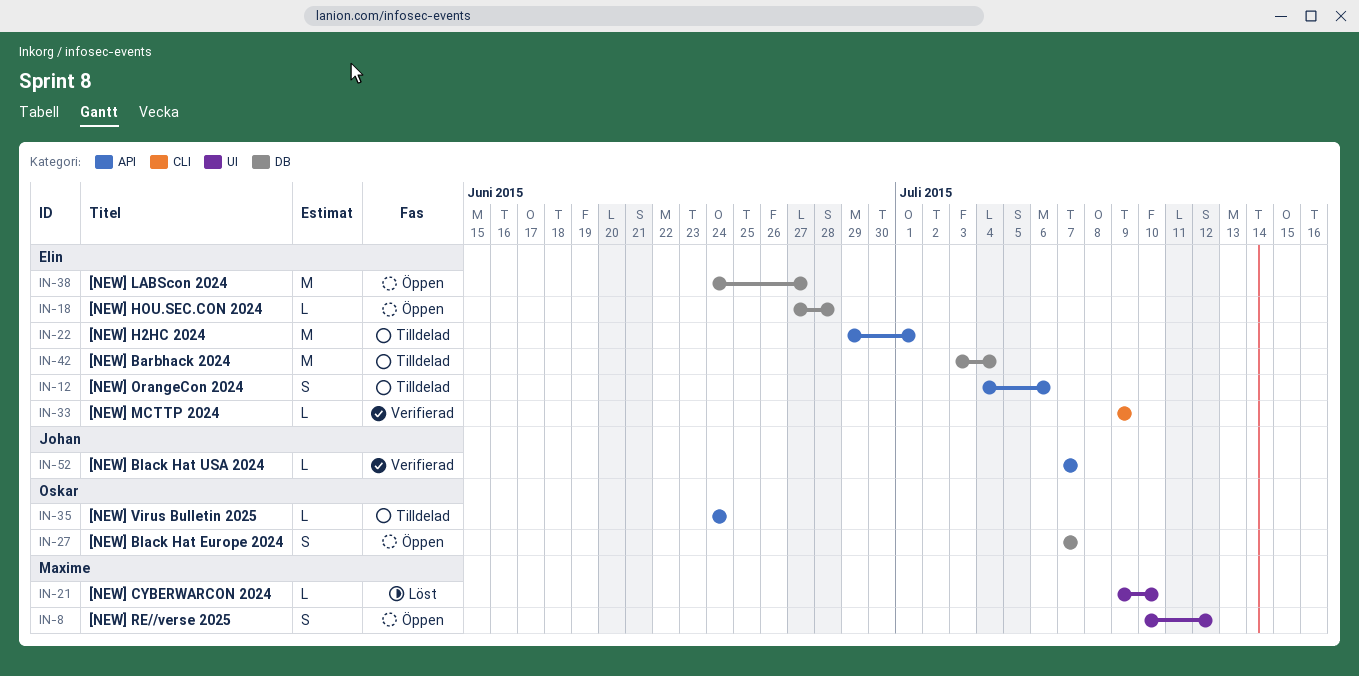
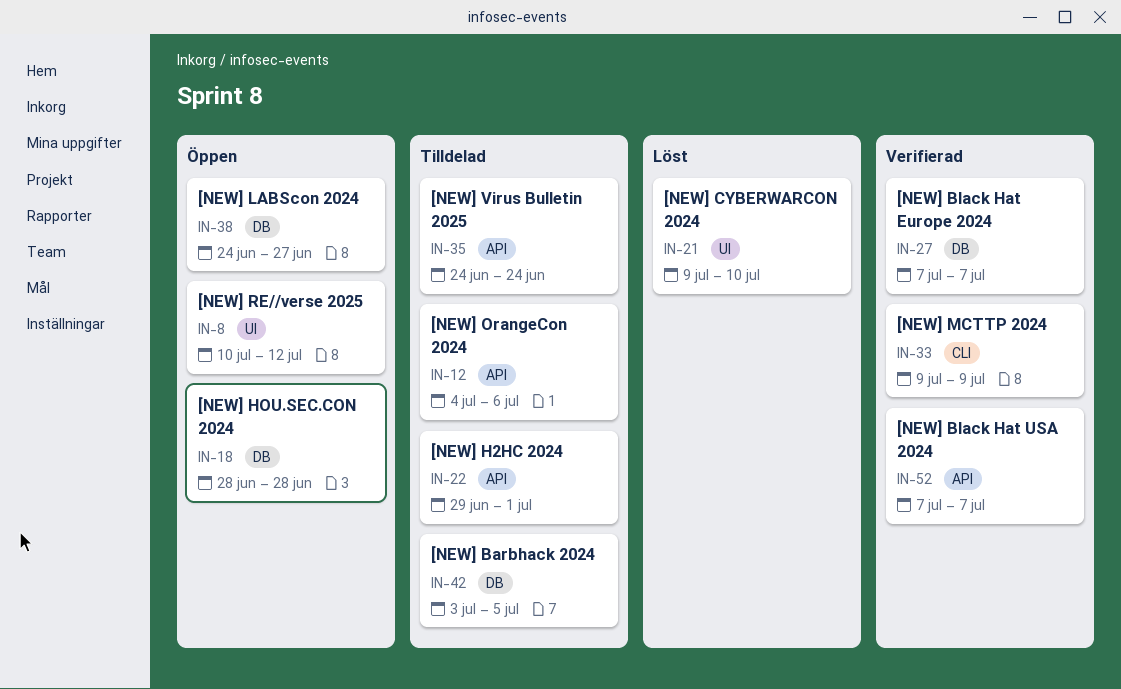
IN-18, start: Jun 27 -> Jun 28
IN-27, status: Öppen -> Verifierad
IN-42, due: Jul 4 -> Jul 5

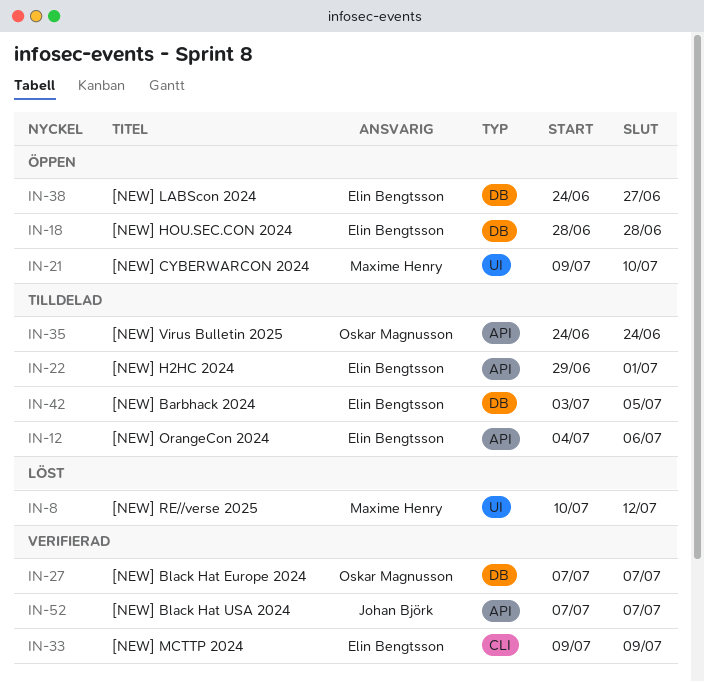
IN-8, status: Öppen -> Löst
IN-21, status: Löst -> Öppen

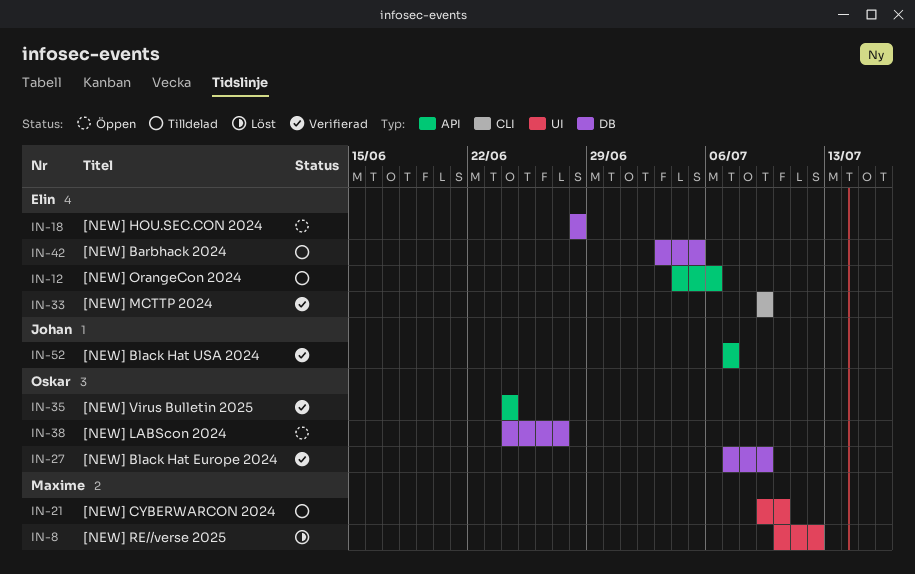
IN-21, status: Öppen -> Tilldelad
IN-22: present -> none
IN-27, due: Jul 7 -> Jul 9
IN-35, status: Tilldelad -> Verifierad
IN-38, owner: Elin Bengtsson -> Oskar Magnusson

